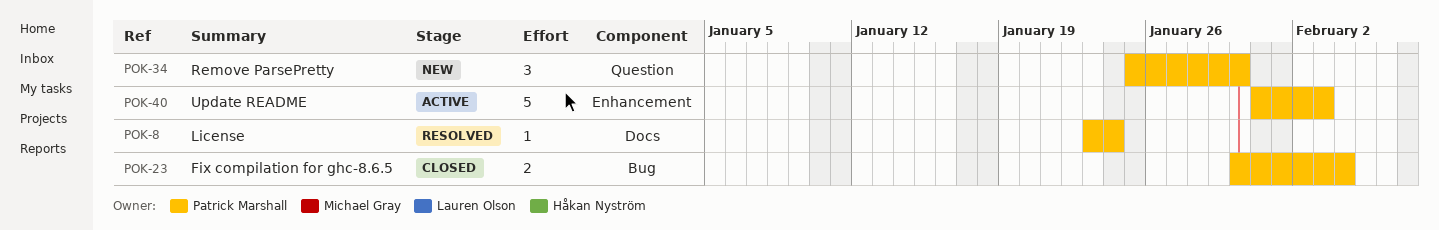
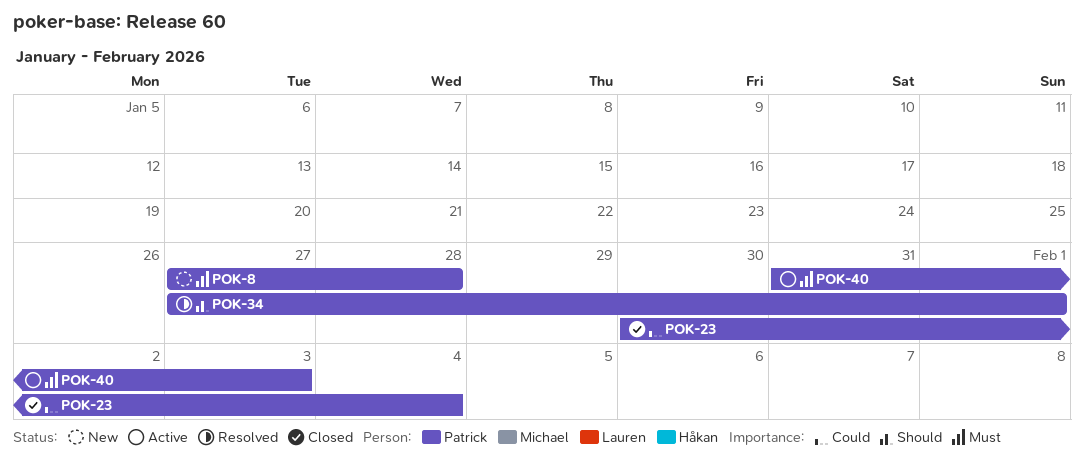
POK-8, status: Resolved -> New
POK-8, start: Jan 23 -> Jan 27
POK-8, due: Jan 24 -> Jan 28
POK-34, status: New -> Resolved
POK-34, start: Jan 25 -> Jan 27
POK-34, due: Jan 30 -> Feb 1

